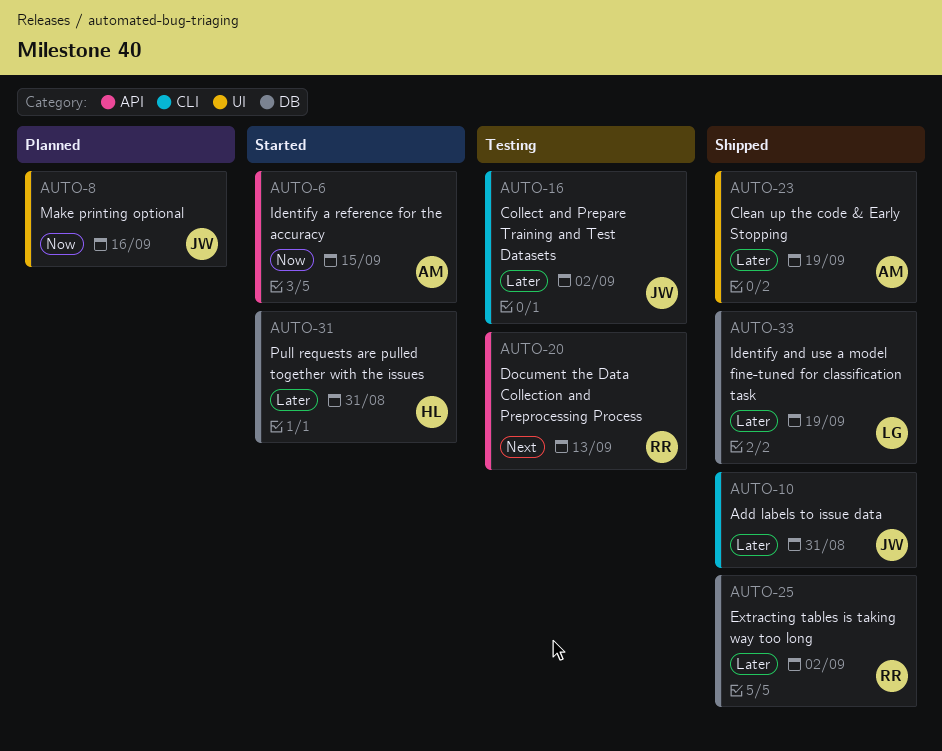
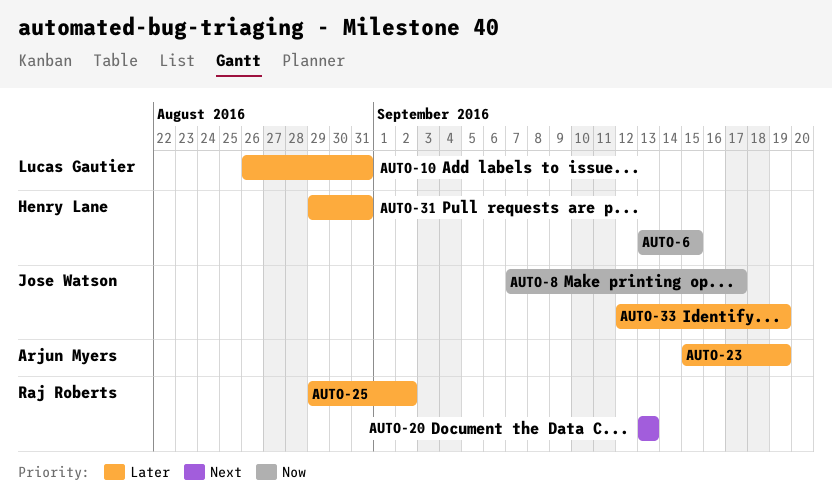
AUTO-6, owner: Arjun Myers -> Henry Lane
AUTO-8, due: Sep 16 -> Sep 17
AUTO-10, owner: Jose Watson -> Lucas Gautier
AUTO-16: present -> none
AUTO-33, owner: Lucas Gautier -> Jose Watson

